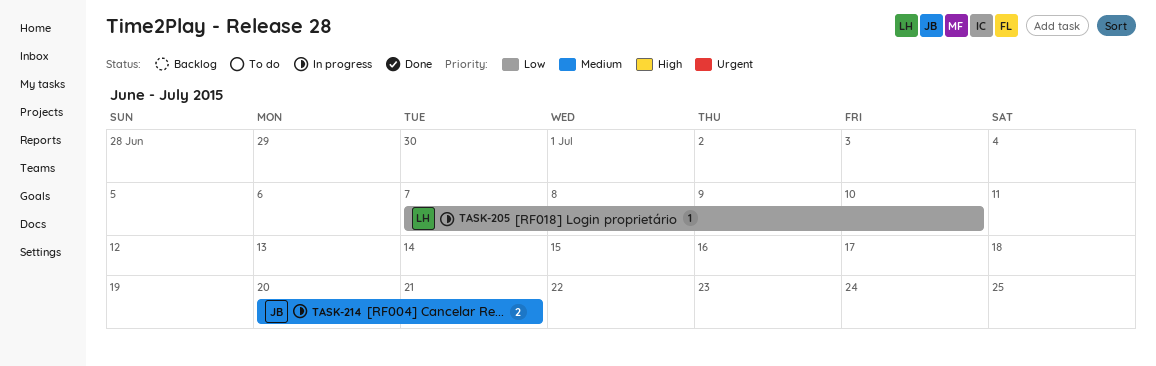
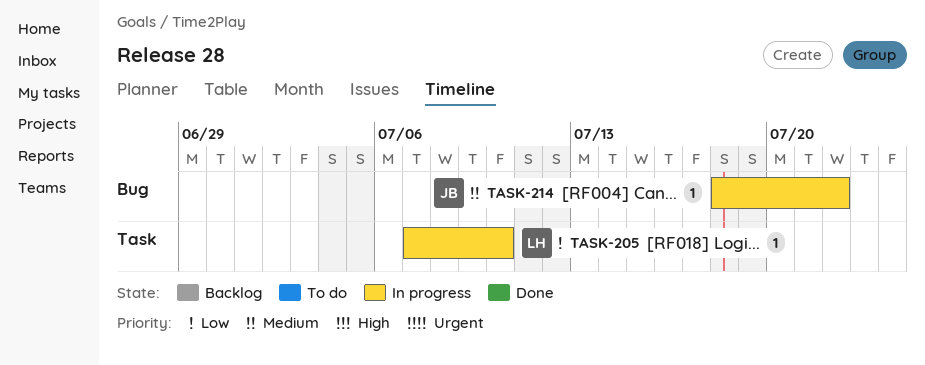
TASK-214, estimate: 2 -> 1
TASK-214, start: Jul 20 -> Jul 18
TASK-214, due: Jul 21 -> Jul 22

